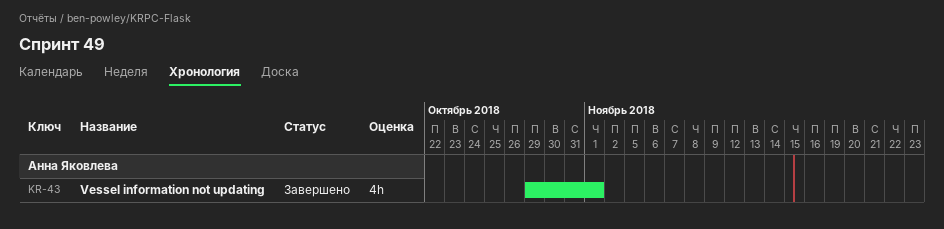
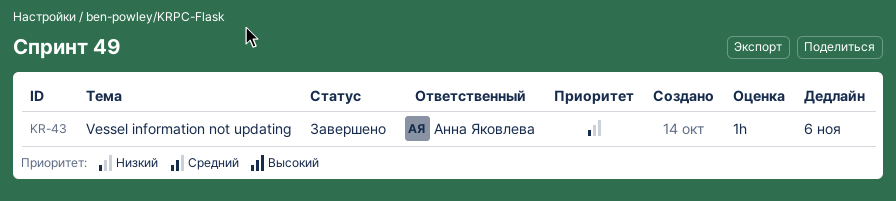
KR-43, estimate: 4h -> 1h
KR-43, due: Nov 1 -> Nov 6

